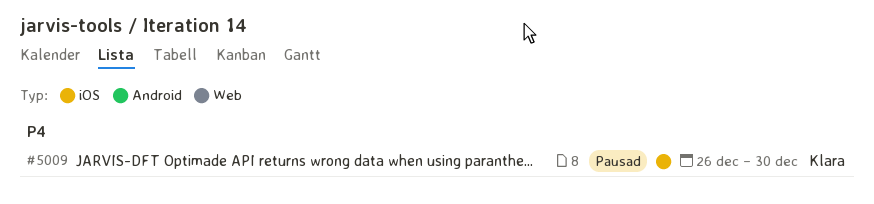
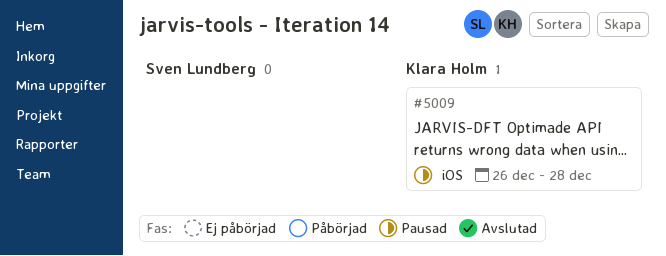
#5009, due: Dec 30 -> Dec 28

